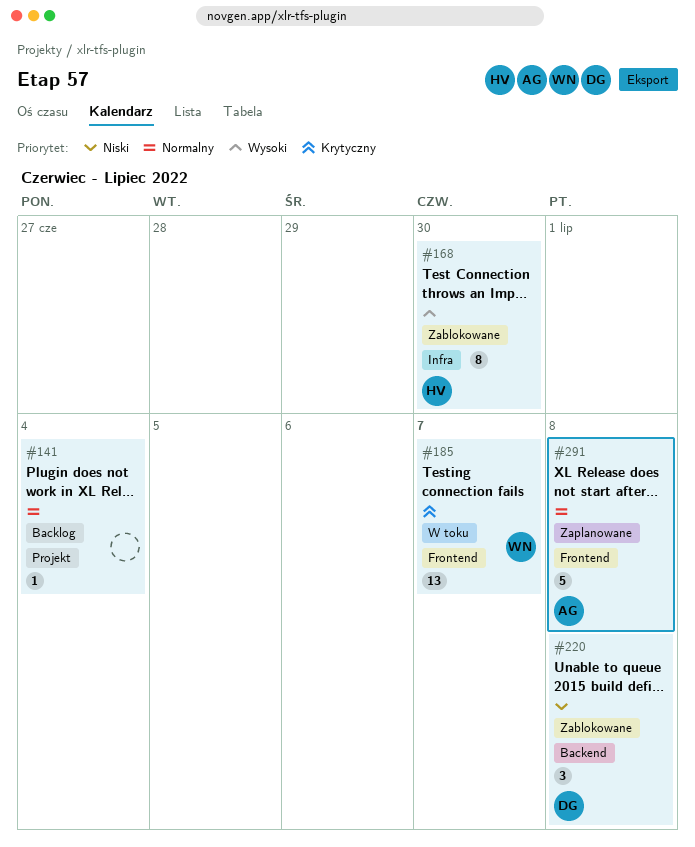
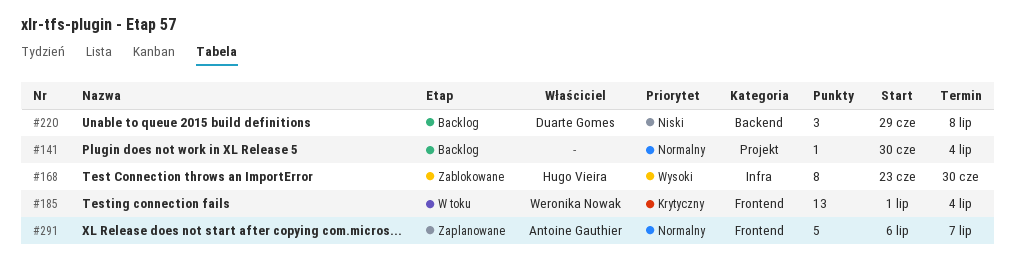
#185, due: Jul 7 -> Jul 4
#220, status: Zablokowane -> Backlog
#291, due: Jul 8 -> Jul 7

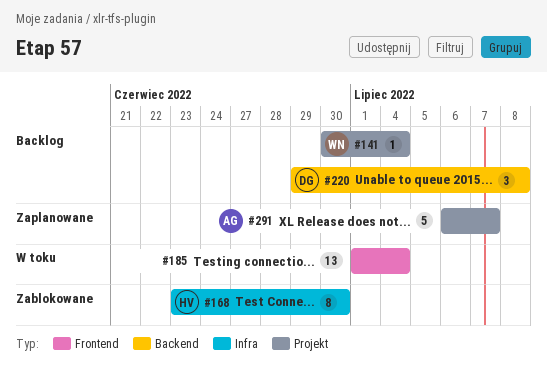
#141, owner: none -> Weronika Nowak
#185, owner: Weronika Nowak -> none
#291, label: Frontend -> Projekt

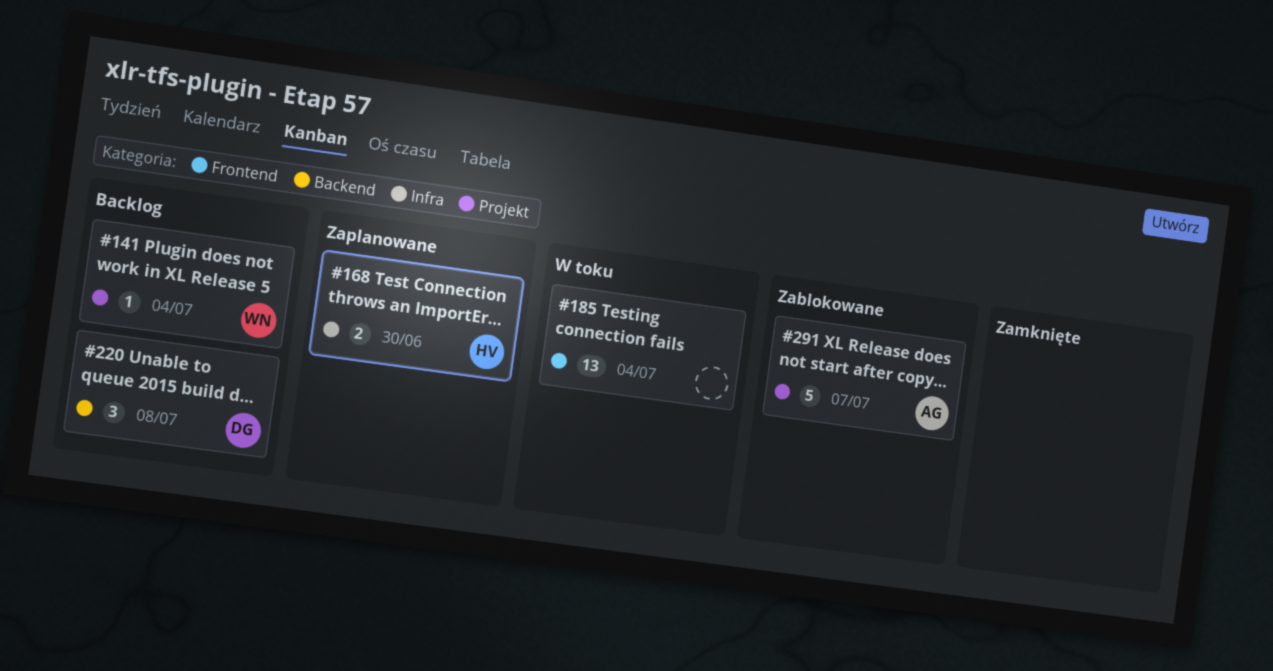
#168, status: Zablokowane -> Zaplanowane
#168, estimate: 8 -> 2
#291, status: Zaplanowane -> Zablokowane

